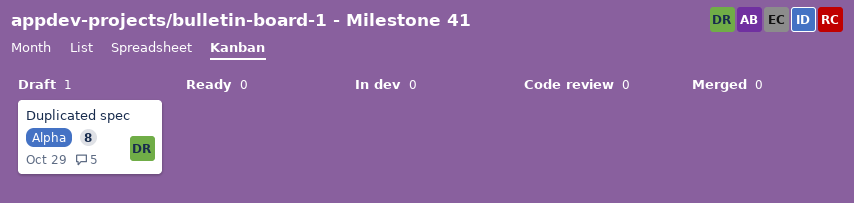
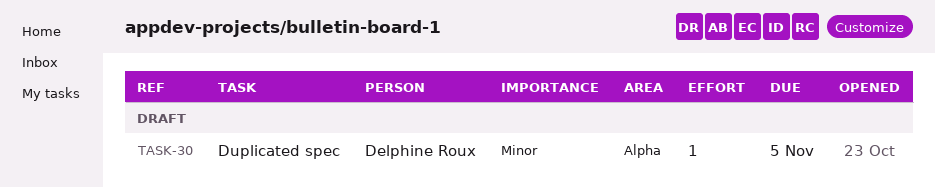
Duplicated spec, estimate: 8 -> 1
Duplicated spec, due: Oct 29 -> Nov 5

